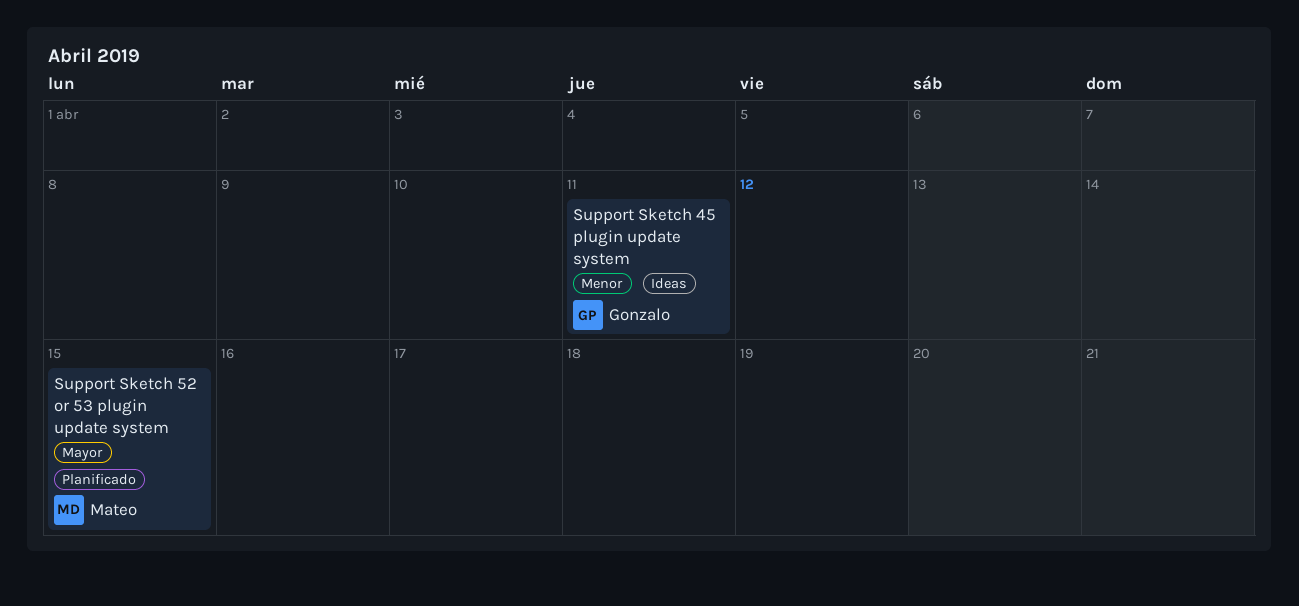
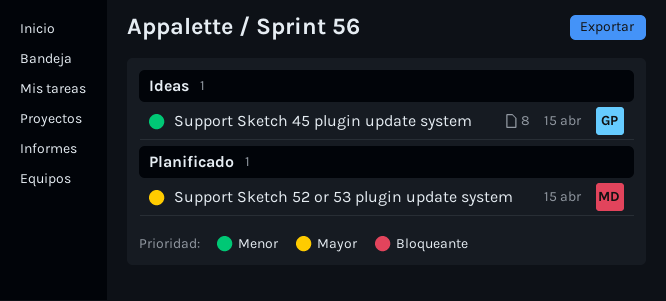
Support Sketch 45 plugin update system, due: Apr 11 -> Apr 15

